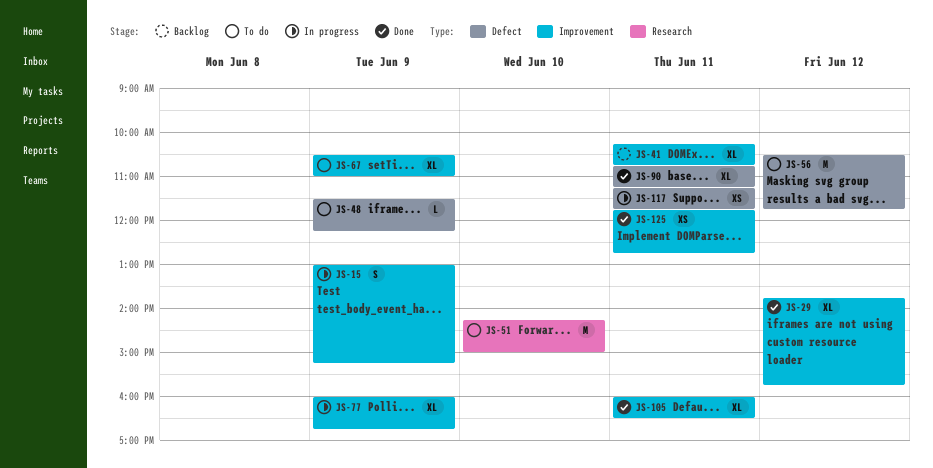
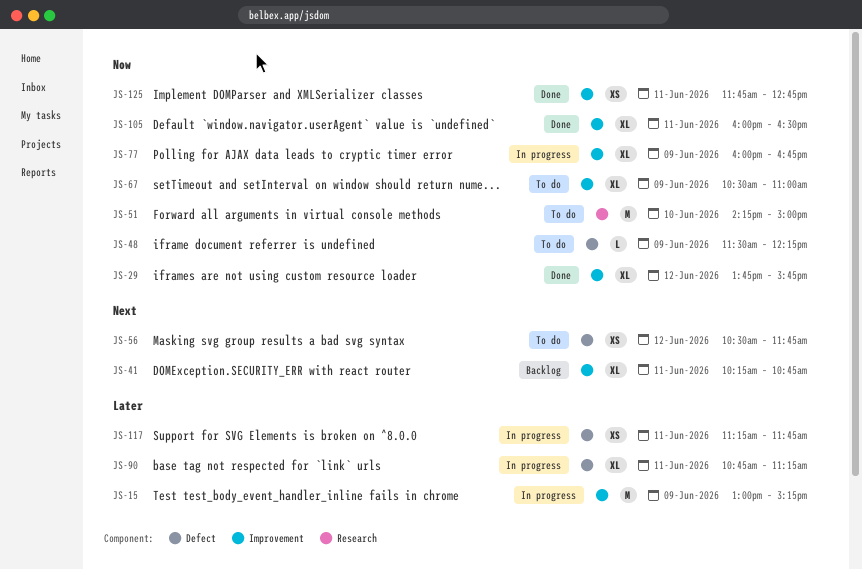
JS-15, estimate: S -> M
JS-56, estimate: M -> XS
JS-90, status: Done -> In progress

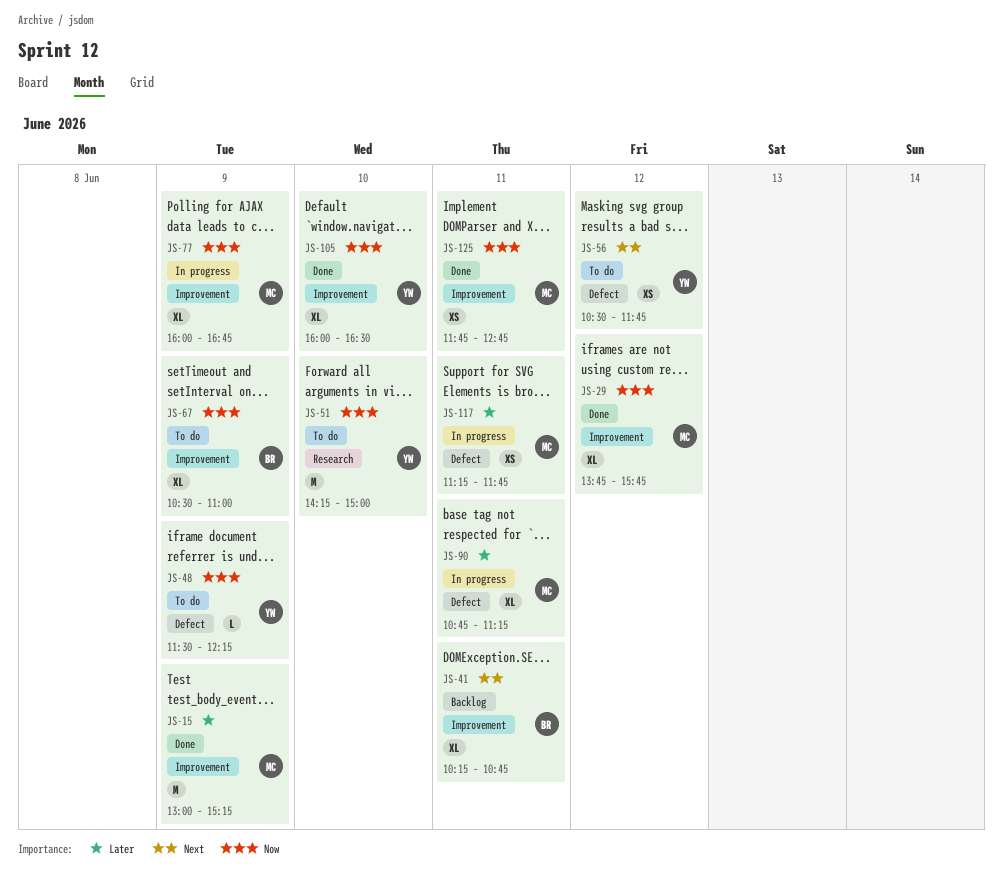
JS-15, status: In progress -> Done
JS-105, day: Jun 11 -> Jun 10

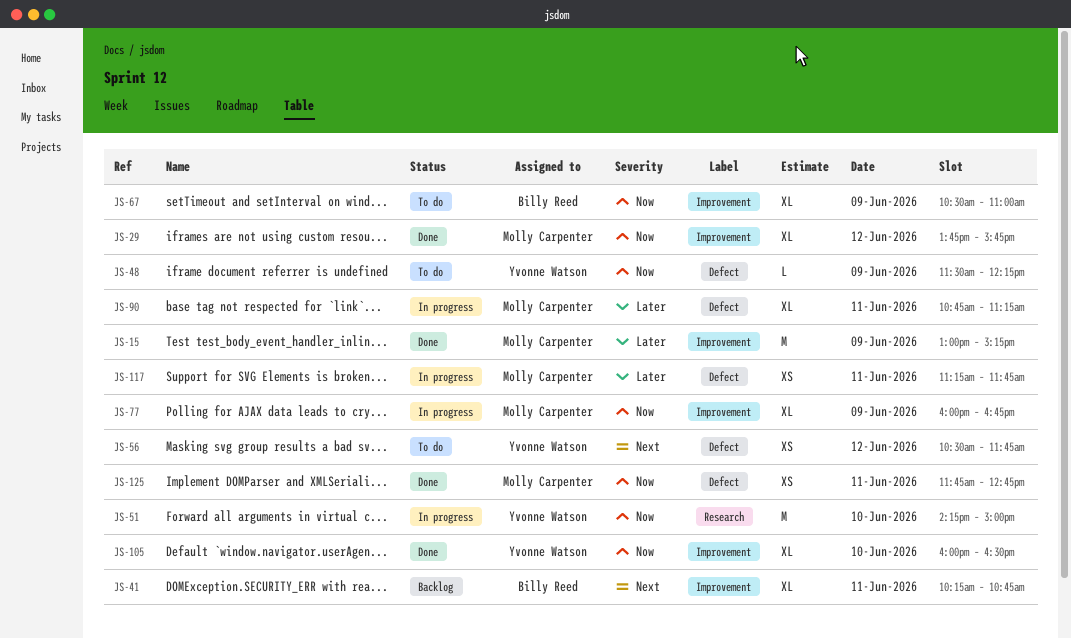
JS-51, status: To do -> In progress
JS-125, label: Improvement -> Defect

